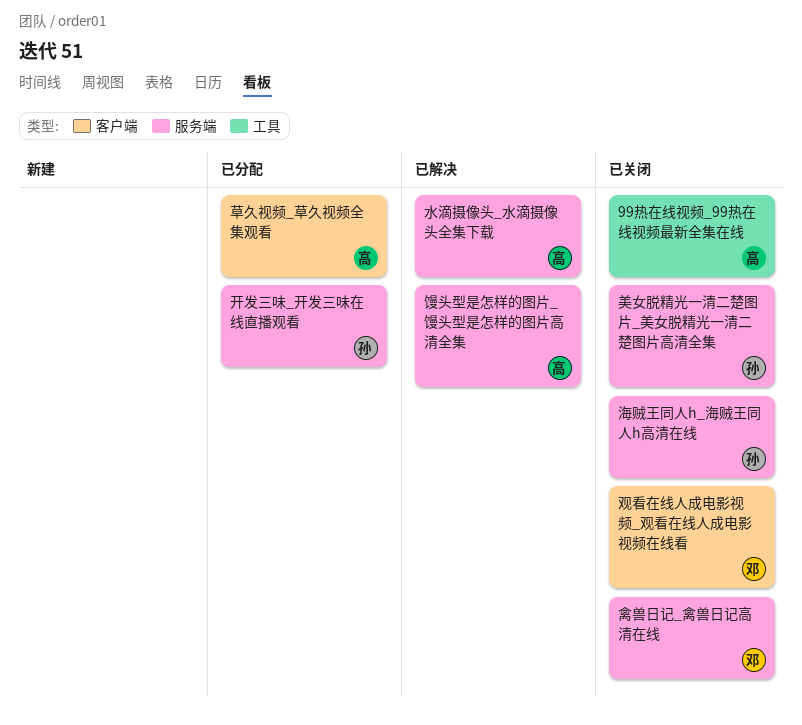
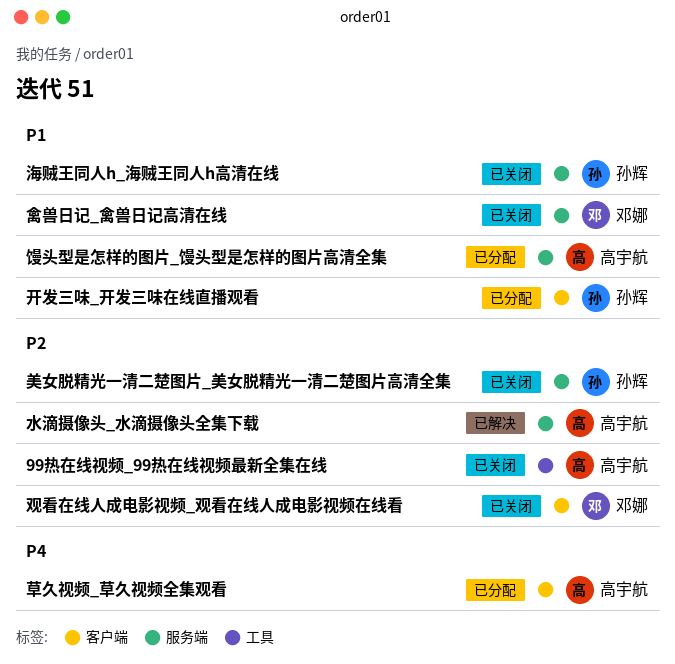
开发三味_开发三味在线直播观看, label: 服务端 -> 客户端
馒头型是怎样的图片_馒头型是怎样的图片高清全集, status: 已解决 -> 已分配

